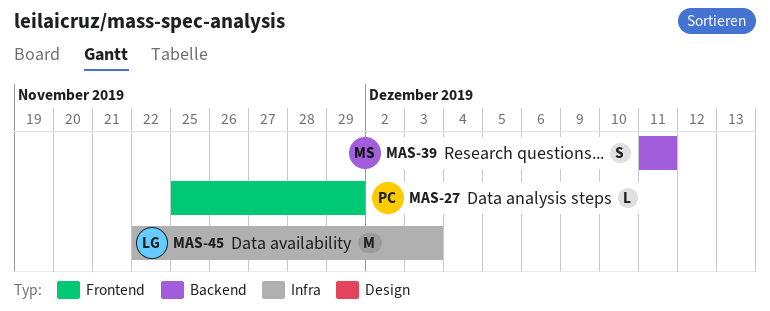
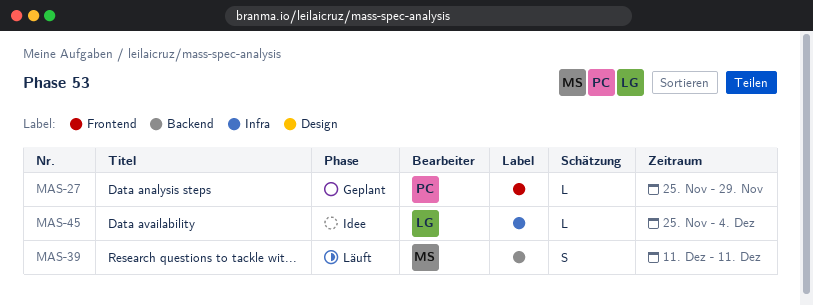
MAS-45, estimate: M -> L
MAS-45, start: Nov 22 -> Nov 25
MAS-45, due: Dec 3 -> Dec 4

